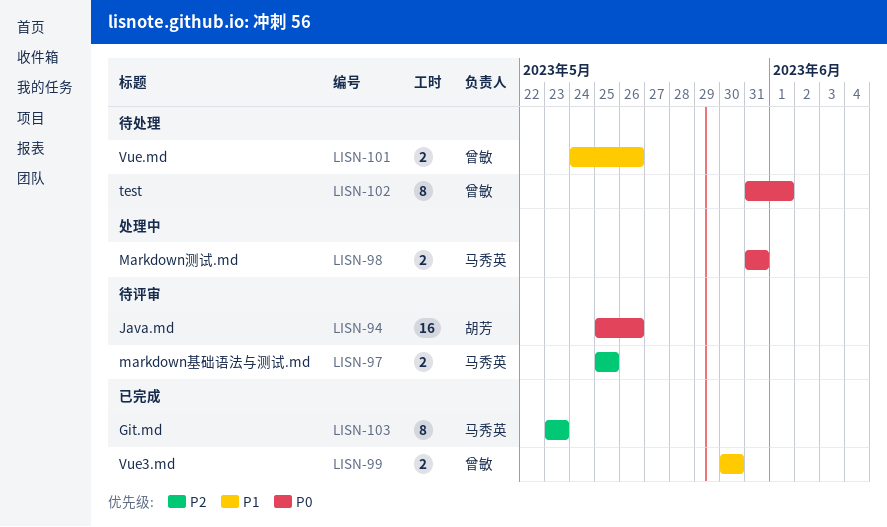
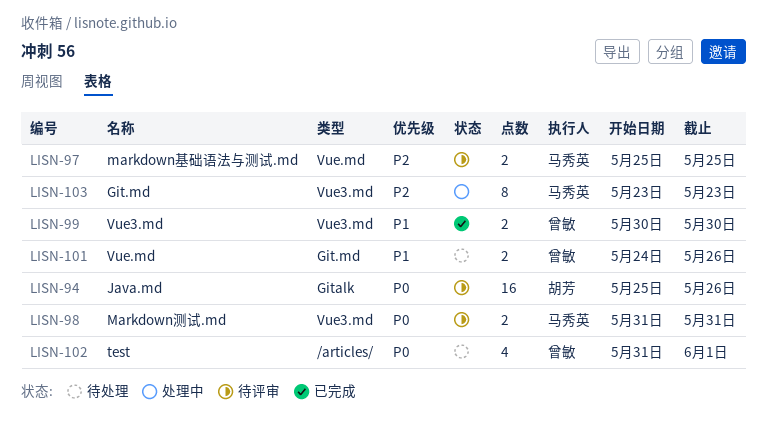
LISN-98, status: 处理中 -> 待评审
LISN-102, estimate: 8 -> 4
LISN-103, status: 已完成 -> 处理中

